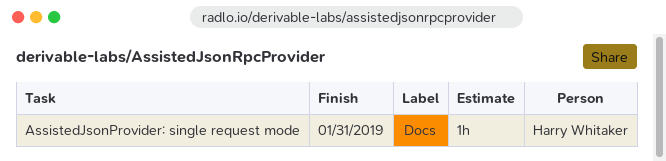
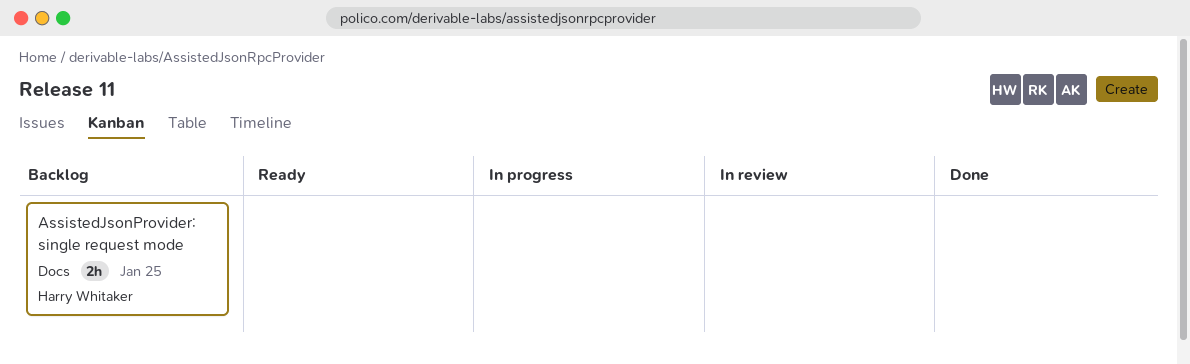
AssistedJsonProvider: single request mode, estimate: 1h -> 2h
AssistedJsonProvider: single request mode, due: Jan 31 -> Jan 25

